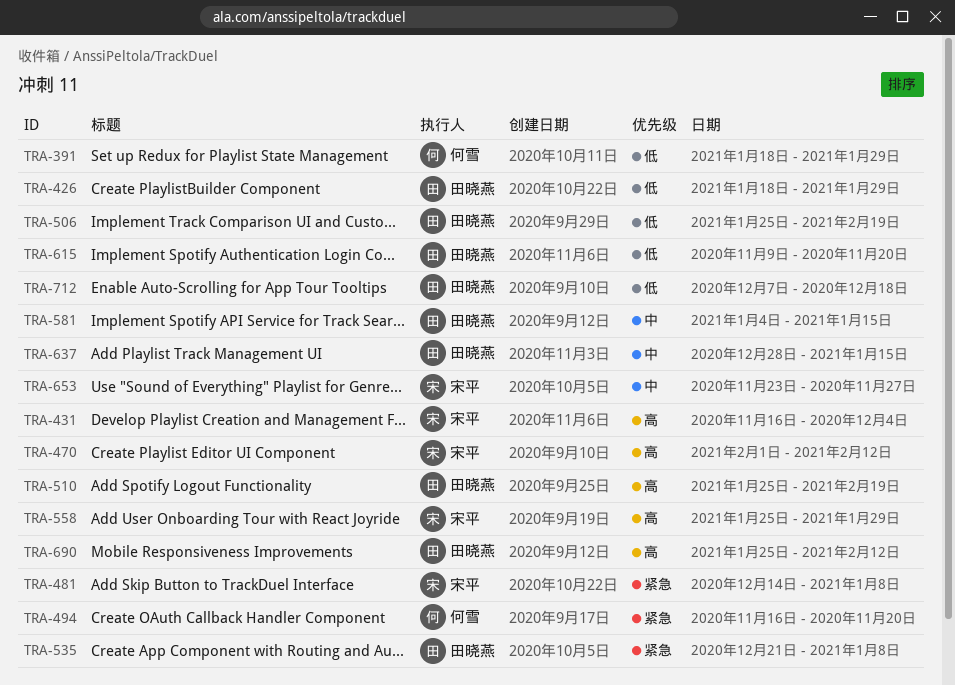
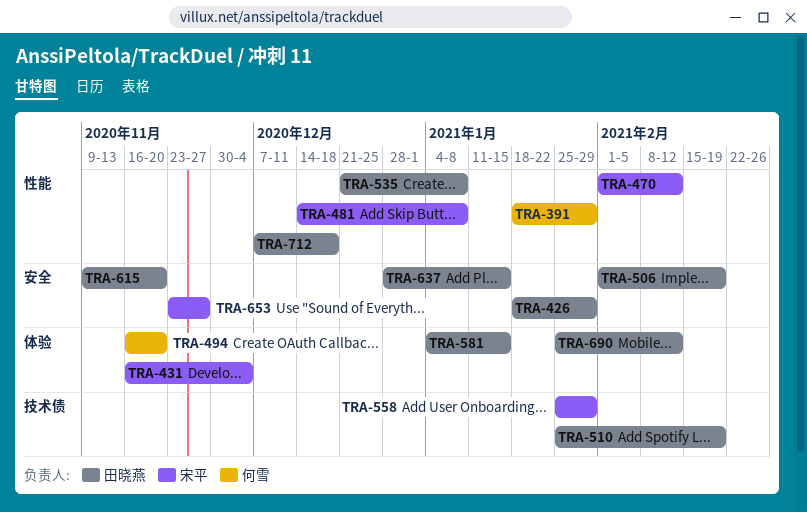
TRA-506, start: Jan 25 -> Feb 1

